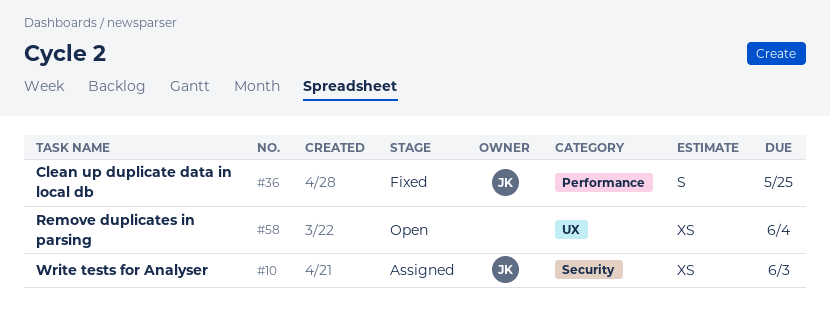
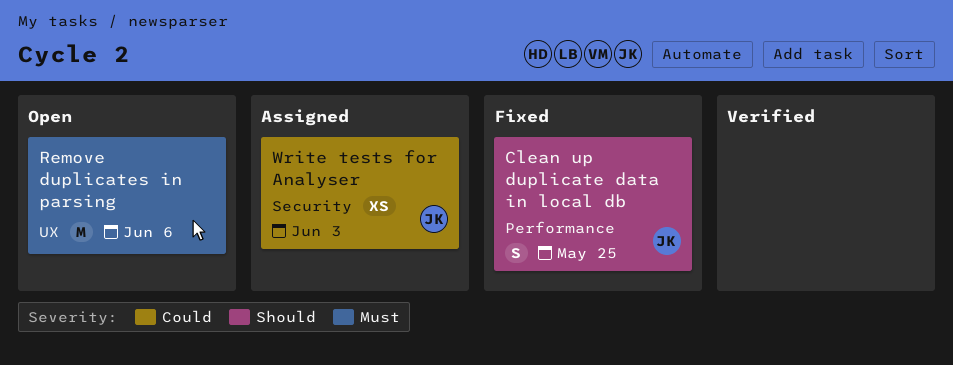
Remove duplicates in parsing, estimate: XS -> M
Remove duplicates in parsing, due: Jun 4 -> Jun 6

